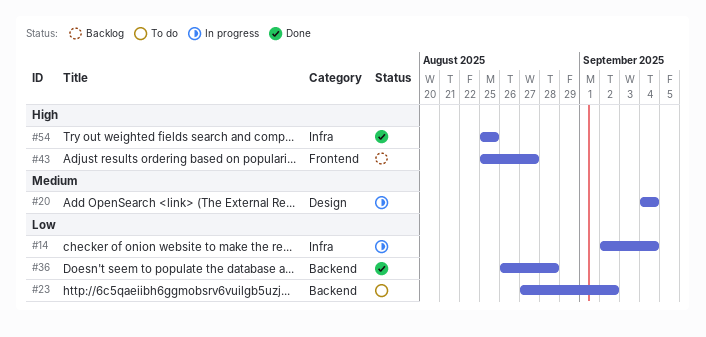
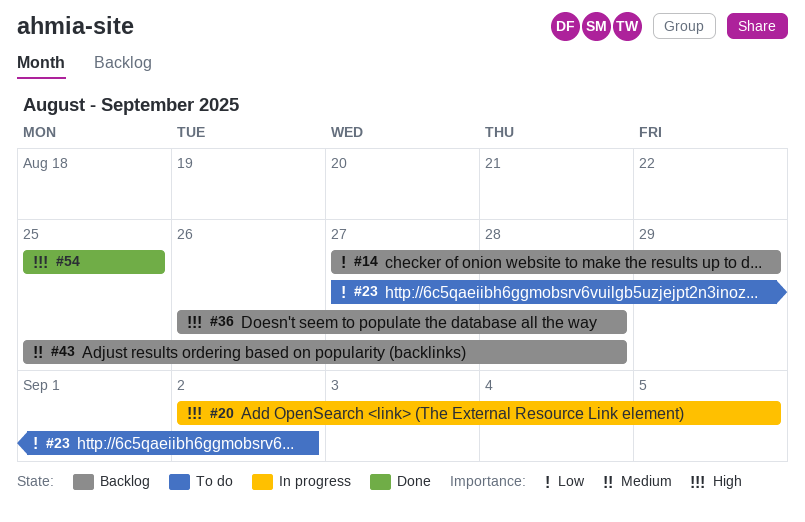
#14, status: In progress -> Backlog
#14, start: Sep 2 -> Aug 27
#14, due: Sep 4 -> Aug 29
#20, priority: Medium -> High
#20, start: Sep 4 -> Sep 2
#20, due: Sep 4 -> Sep 5
#36, status: Done -> Backlog
#36, priority: Low -> High
#43, priority: High -> Medium
#43, due: Aug 27 -> Aug 28

